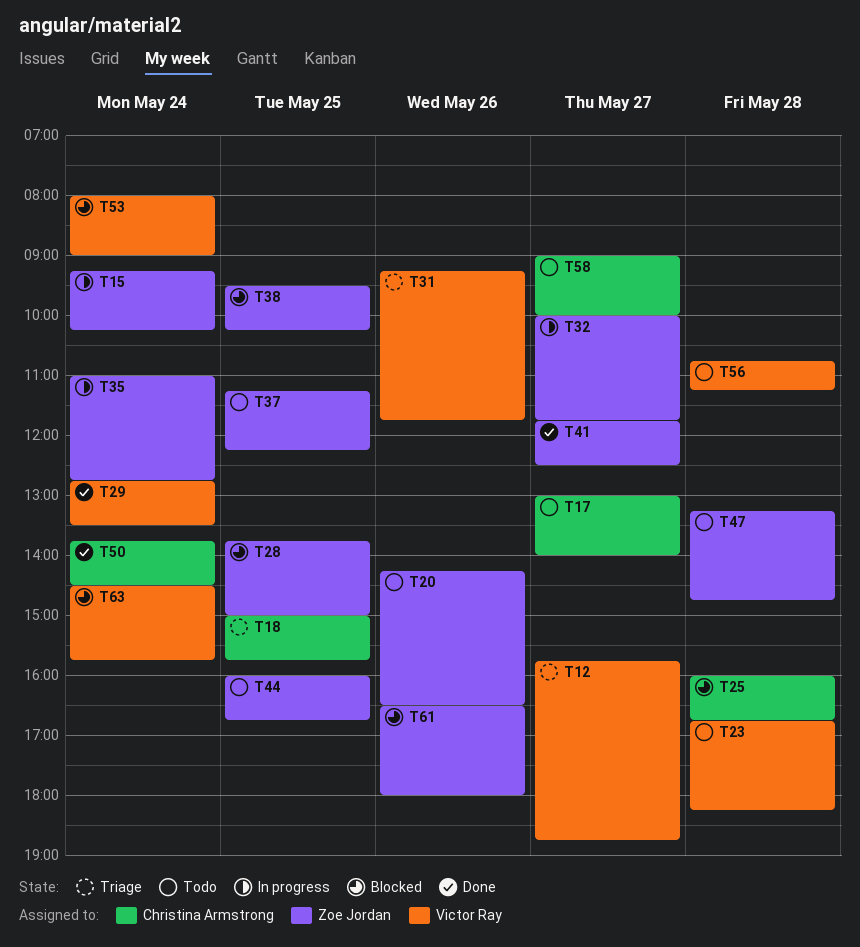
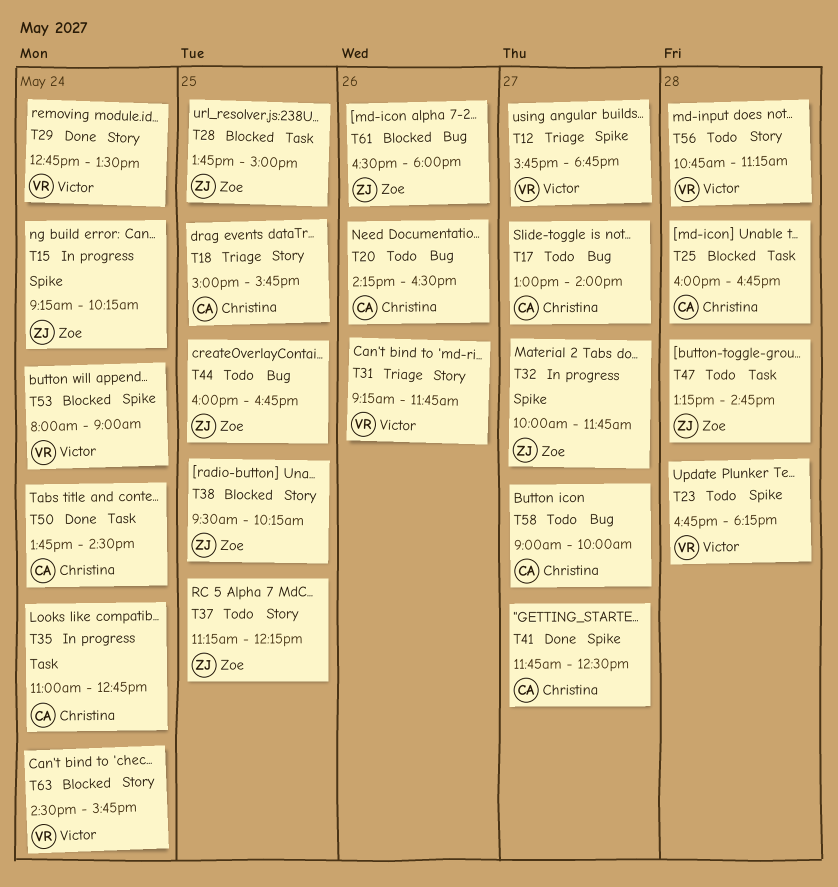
T20, owner: Zoe Jordan -> Christina Armstrong
T35, owner: Zoe Jordan -> Christina Armstrong
T41, owner: Zoe Jordan -> Christina Armstrong

